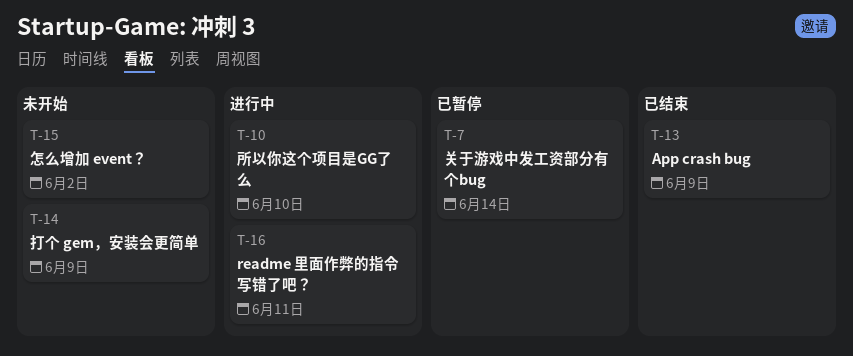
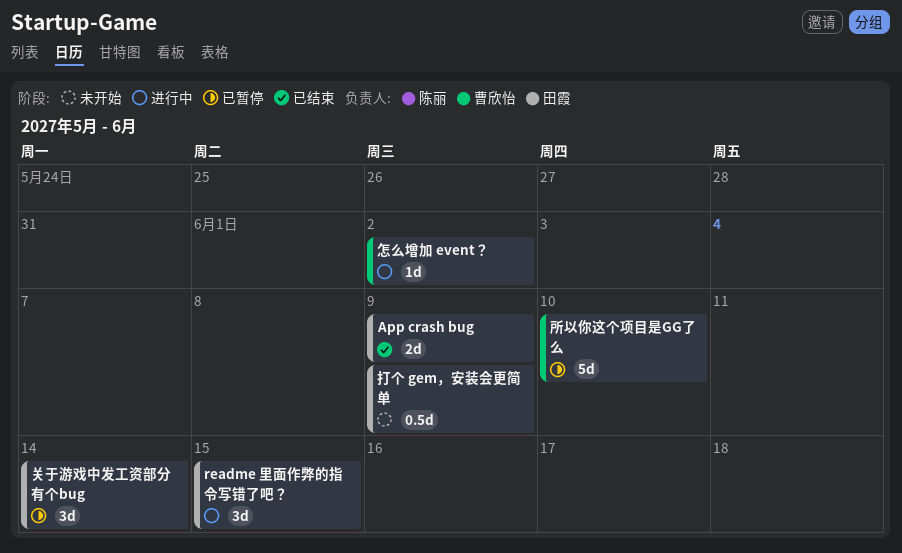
readme 里面作弊的指令写错了吧？, due: Jun 11 -> Jun 15
怎么增加 event？, status: 未开始 -> 进行中
所以你这个项目是GG了么, status: 进行中 -> 已暂停

